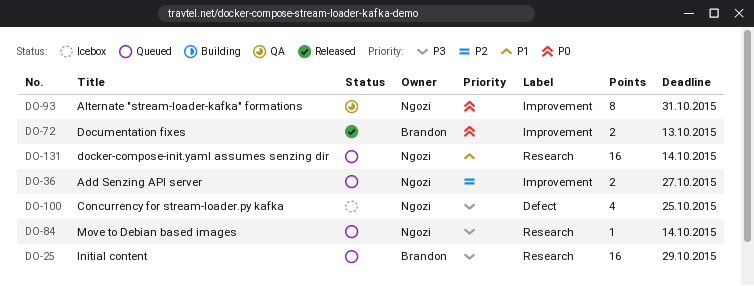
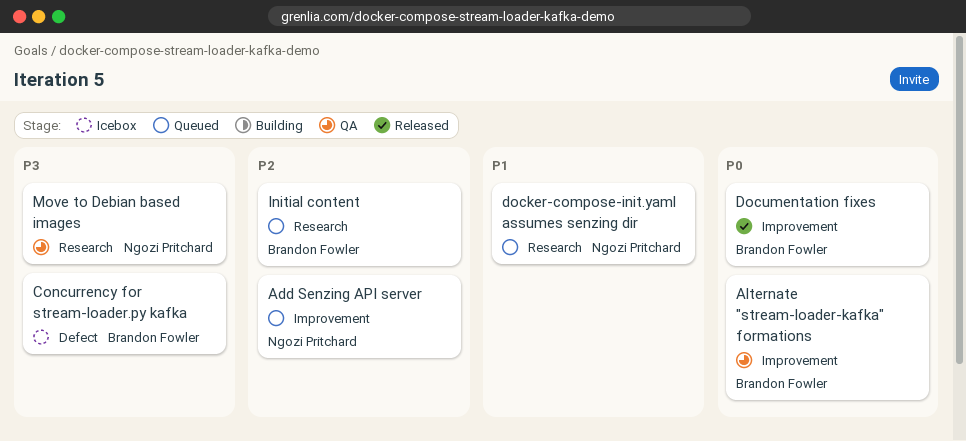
Alternate "stream-loader-kafka" formations, owner: Ngozi Pritchard -> Brandon Fowler
Concurrency for stream-loader.py kafka, owner: Ngozi Pritchard -> Brandon Fowler
Initial content, priority: P3 -> P2
Move to Debian based images, status: Queued -> QA

